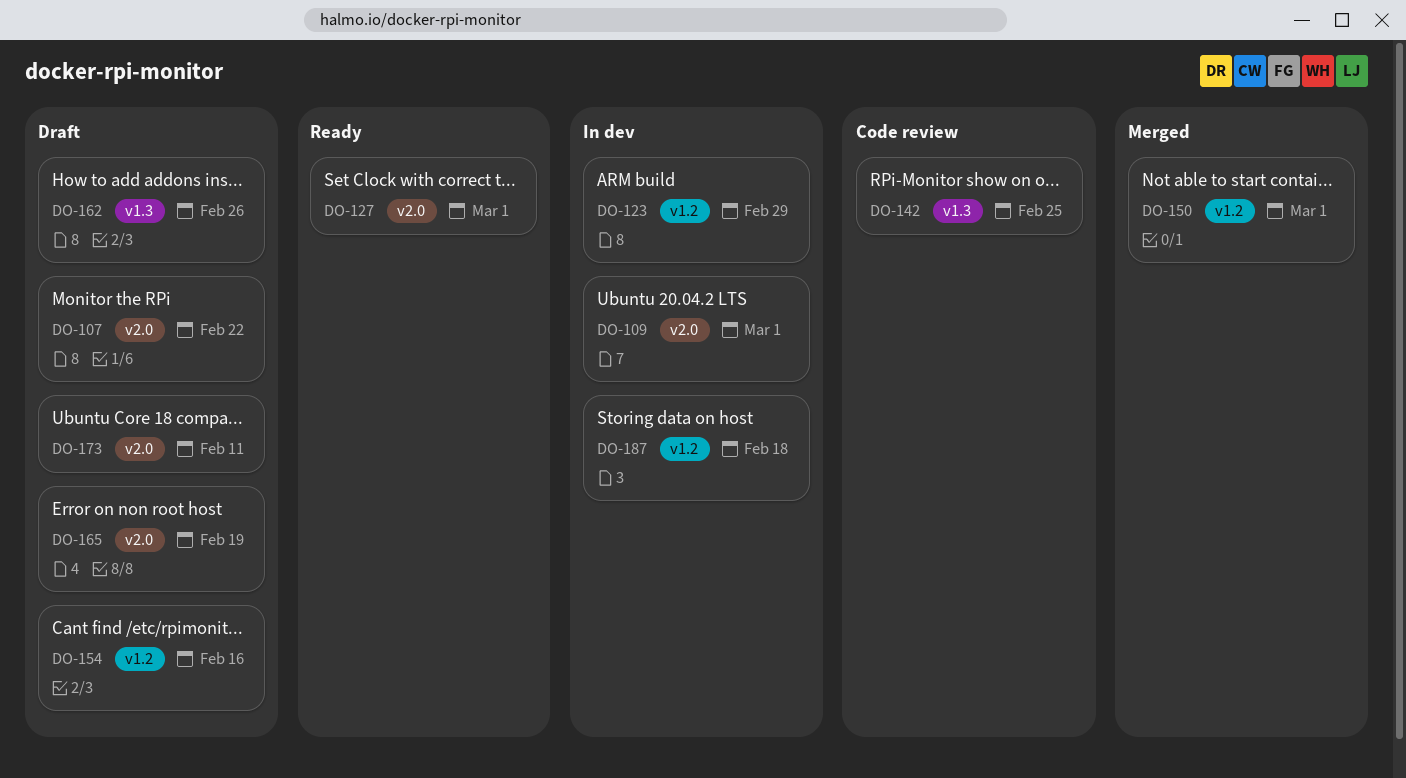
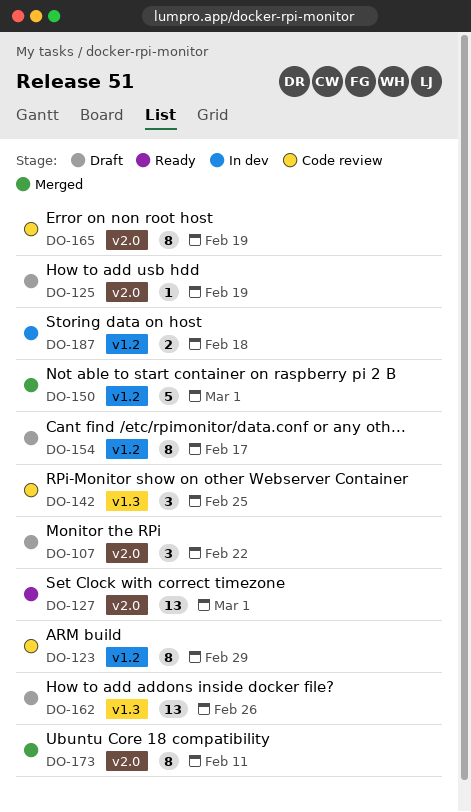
DO-109: present -> none
DO-123, status: In dev -> Code review
DO-125: none -> present
DO-154, due: Feb 16 -> Feb 17
DO-165, status: Draft -> Code review
DO-173, status: Draft -> Merged

